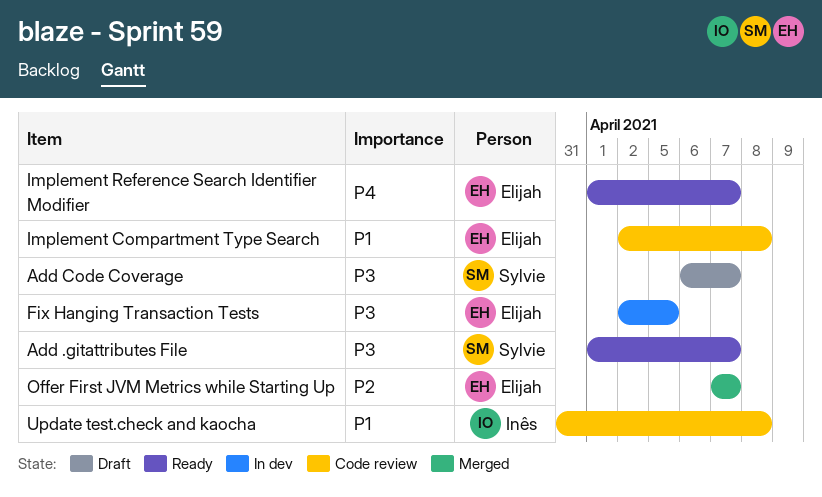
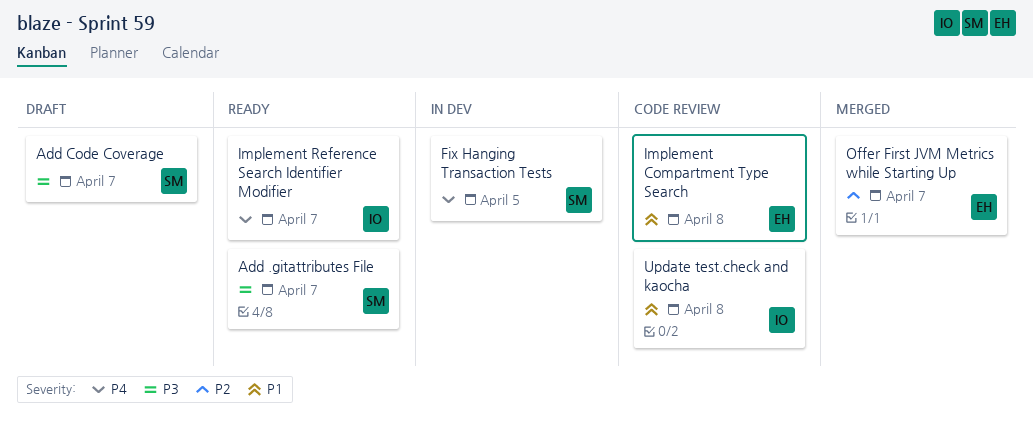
Fix Hanging Transaction Tests, owner: Elijah -> Sylvie
Fix Hanging Transaction Tests, priority: P3 -> P4
Implement Reference Search Identifier Modifier, owner: Elijah -> Inês

